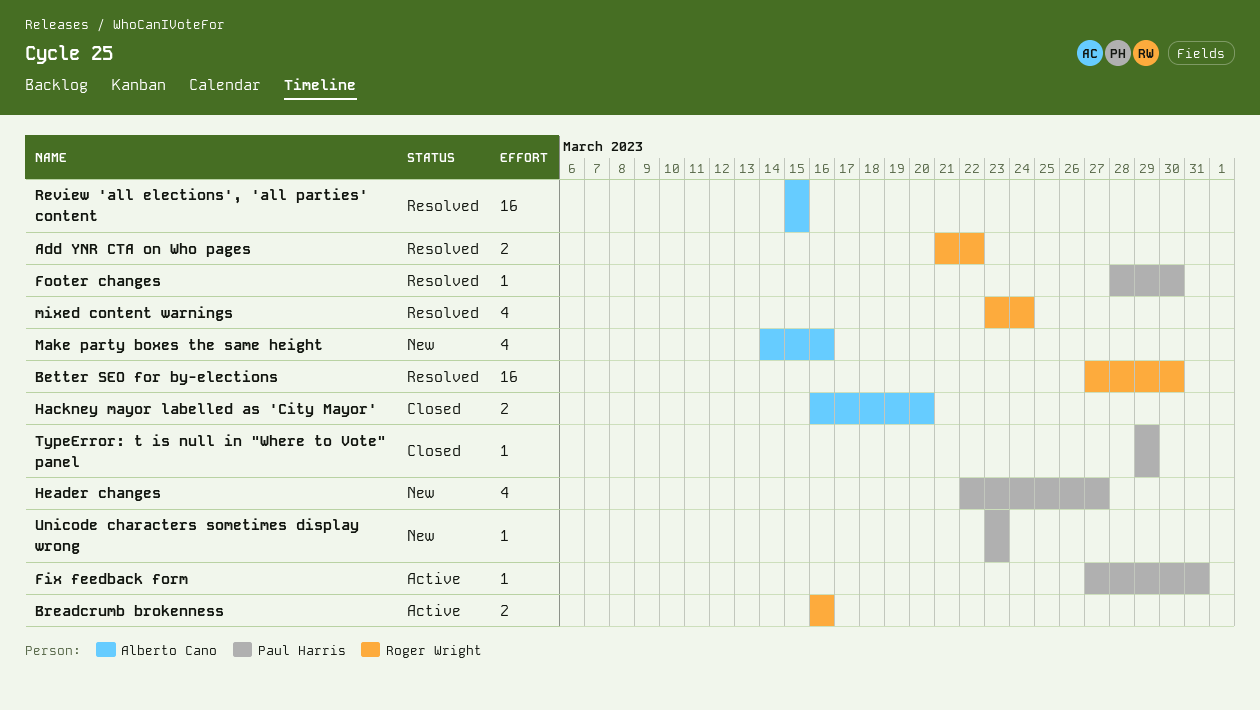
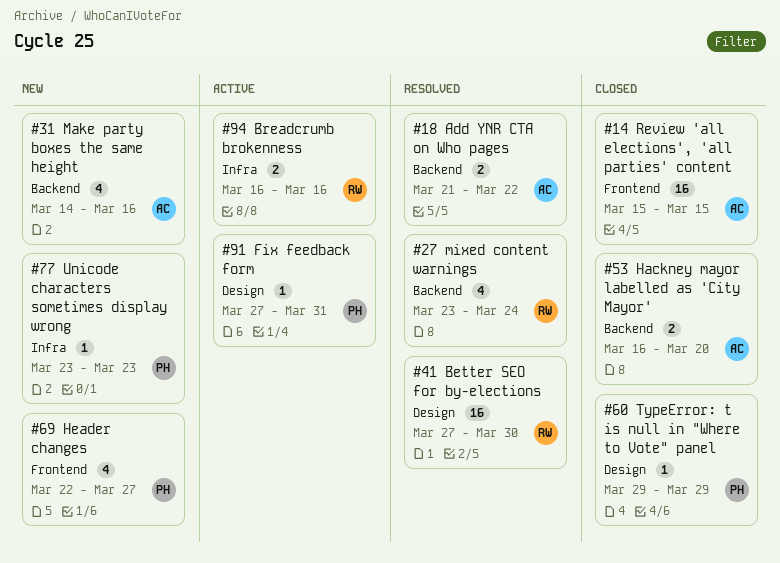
Add YNR CTA on Who pages, owner: Roger Wright -> Alberto Cano
Footer changes: present -> none
Review 'all elections', 'all parties' content, status: Resolved -> Closed

